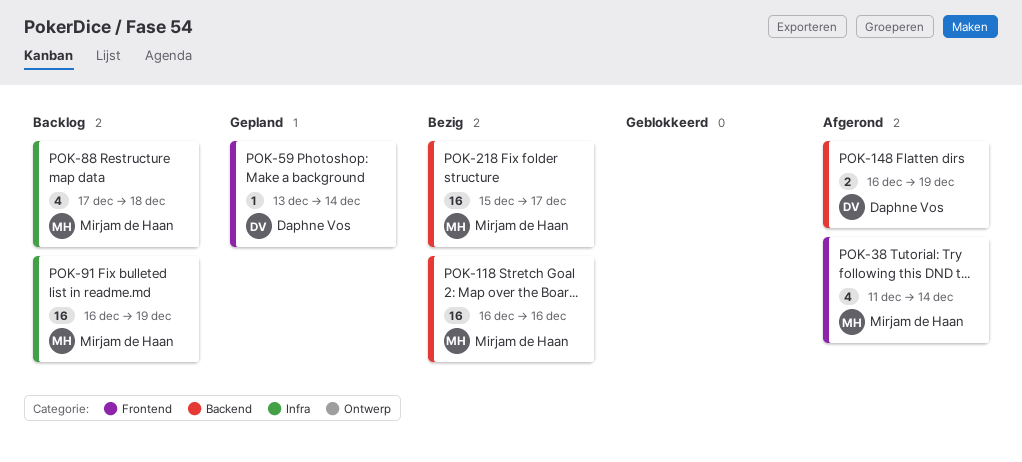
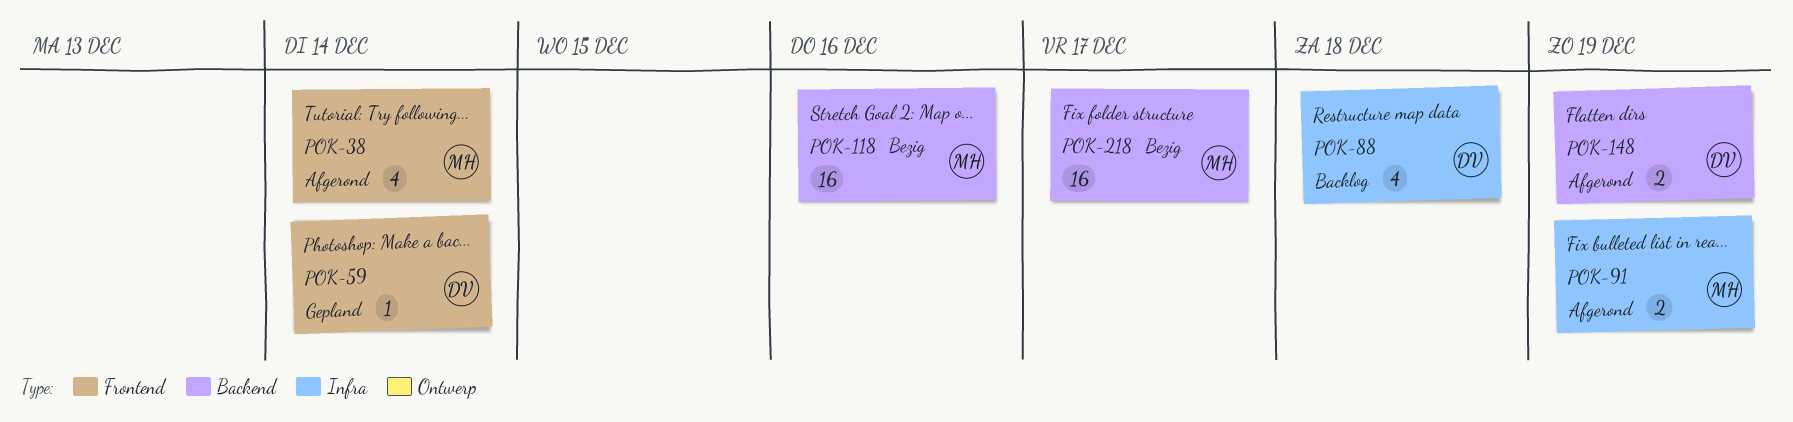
POK-88, owner: Mirjam de Haan -> Daphne Vos
POK-91, status: Backlog -> Afgerond
POK-91, estimate: 16 -> 2

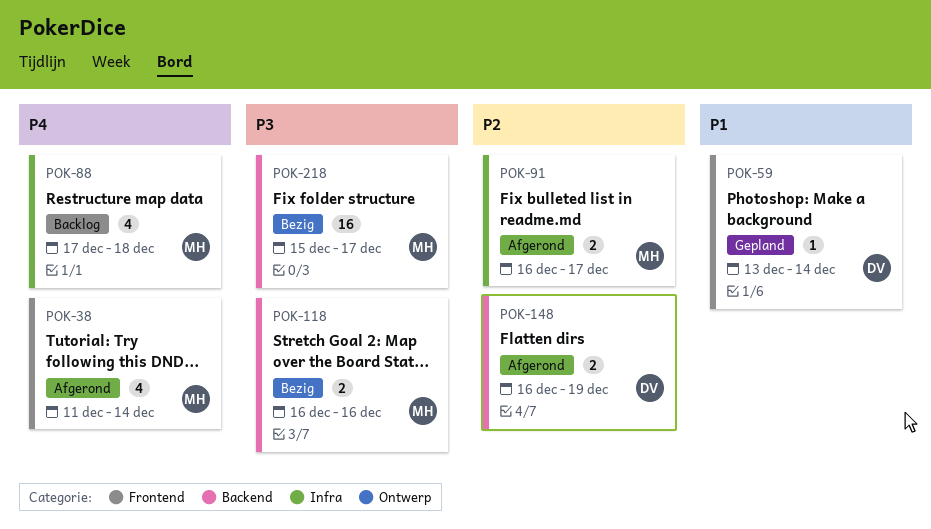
POK-88, owner: DV -> MH
POK-91, due: Dec 19 -> Dec 17
POK-118, estimate: 16 -> 2

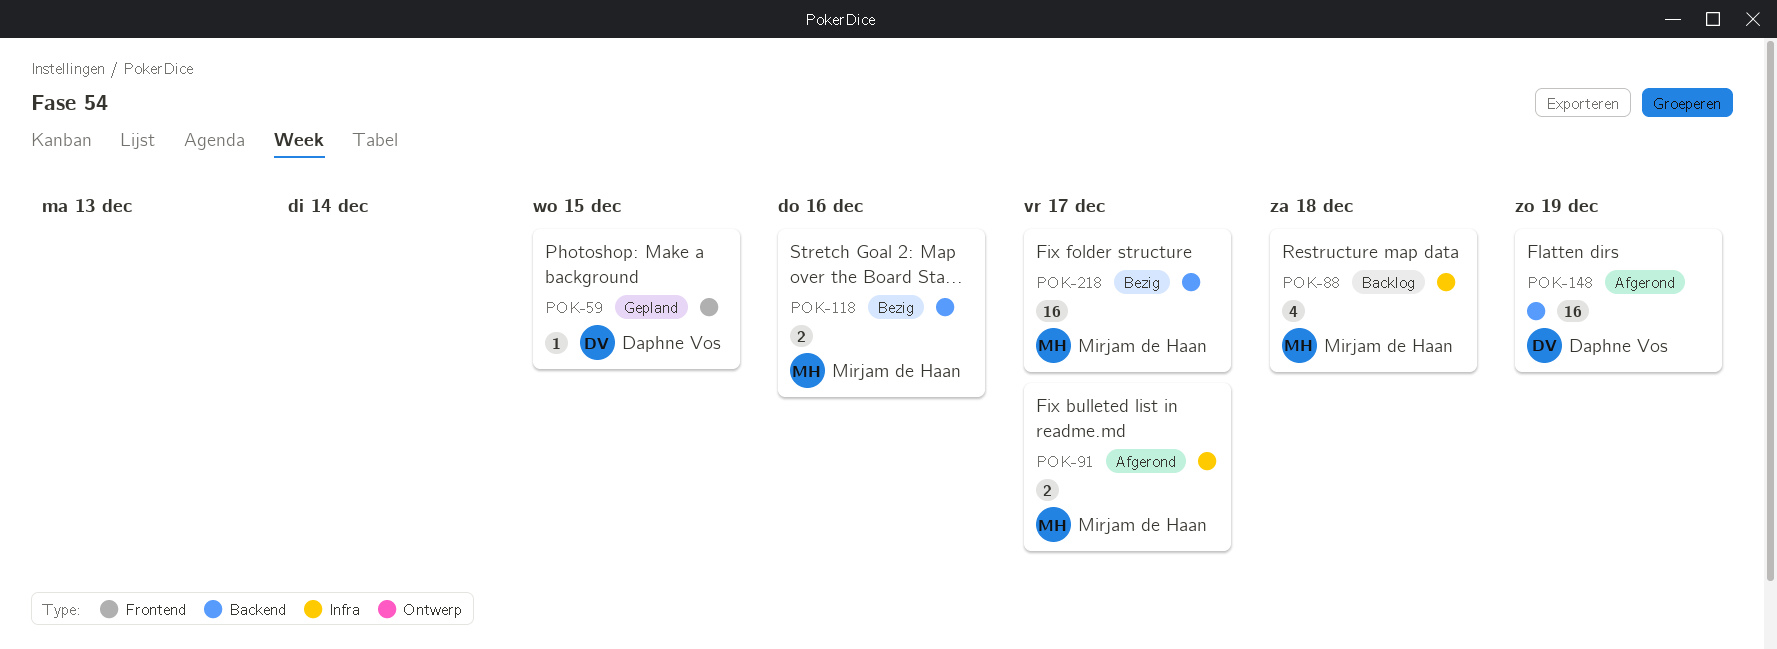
POK-38: present -> none
POK-59, due: Dec 14 -> Dec 15
POK-148, estimate: 2 -> 16

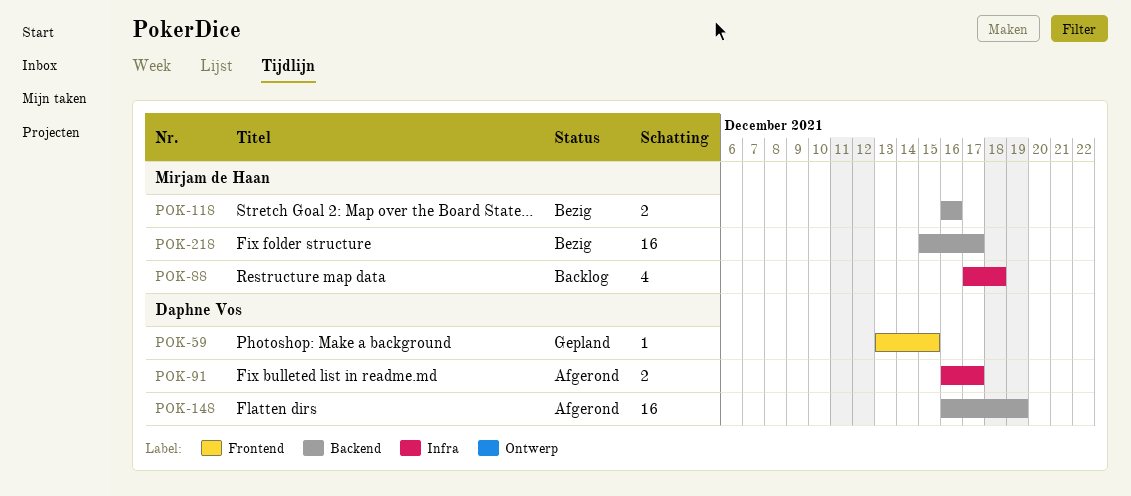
POK-91, owner: Mirjam de Haan -> Daphne Vos

